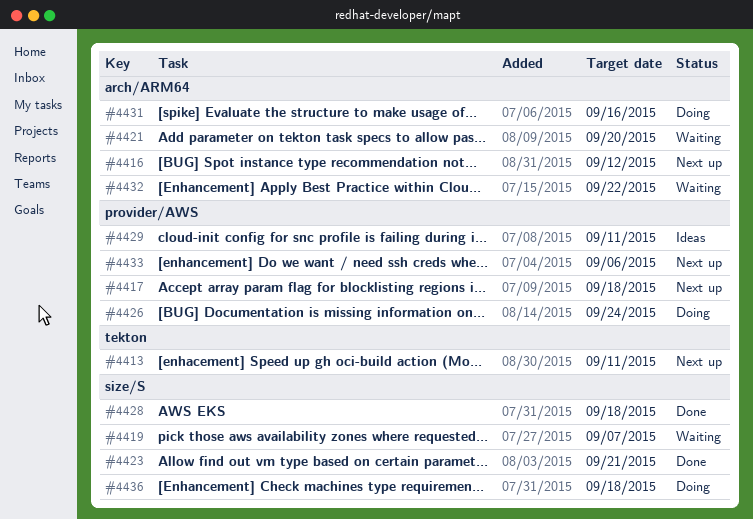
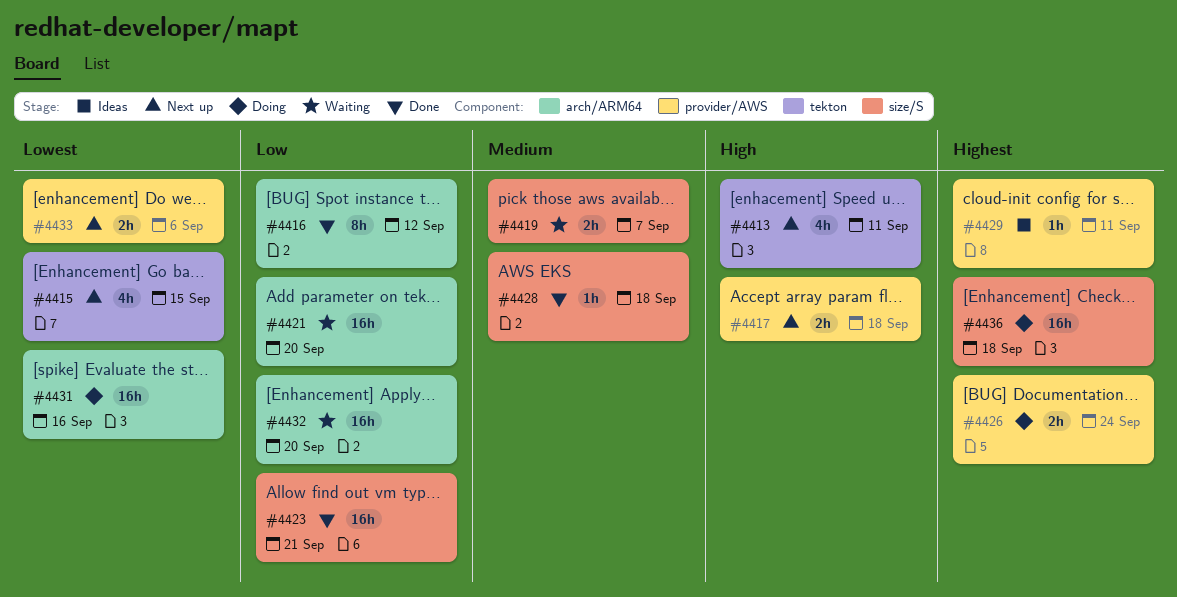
#4415: none -> present
#4416, status: Next up -> Done
#4432, due: Sep 22 -> Sep 20

